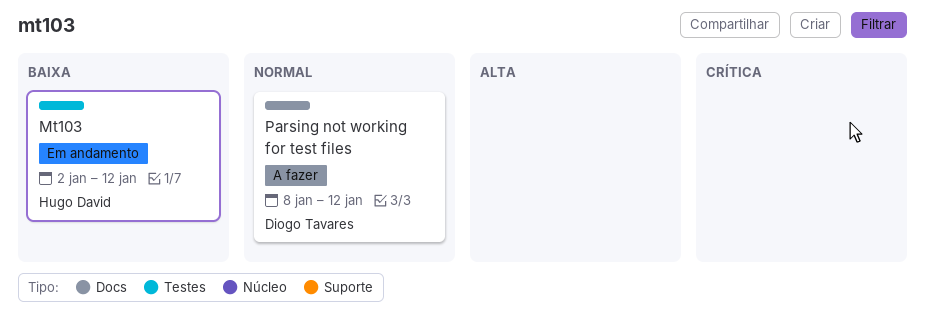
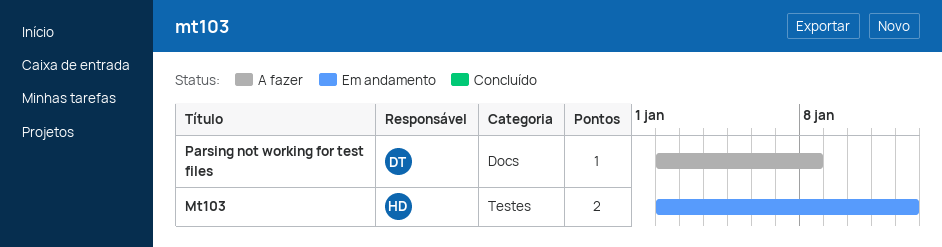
Parsing not working for test files, start: Jan 8 -> Jan 2
Parsing not working for test files, due: Jan 12 -> Jan 8

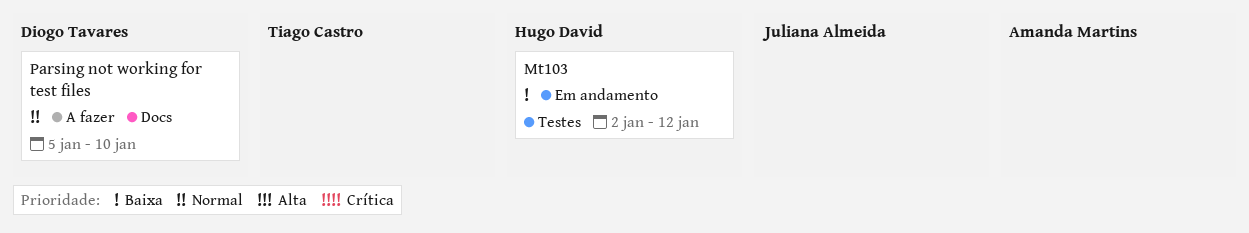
Parsing not working for test files, start: Jan 2 -> Jan 5
Parsing not working for test files, due: Jan 8 -> Jan 10

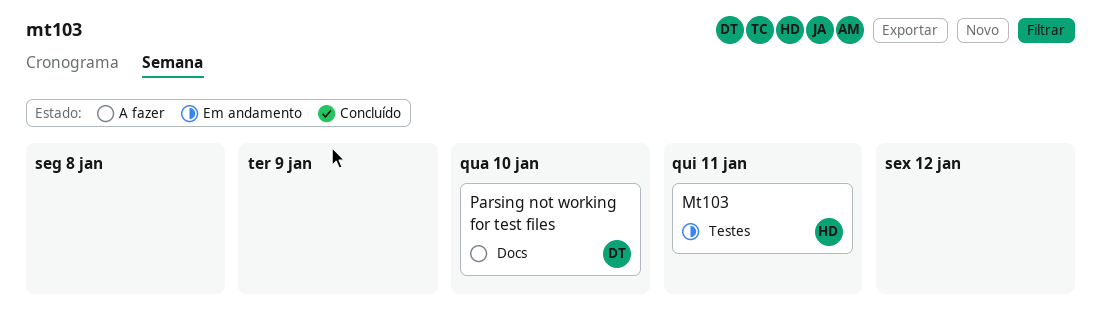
Mt103, due: Jan 12 -> Jan 11

